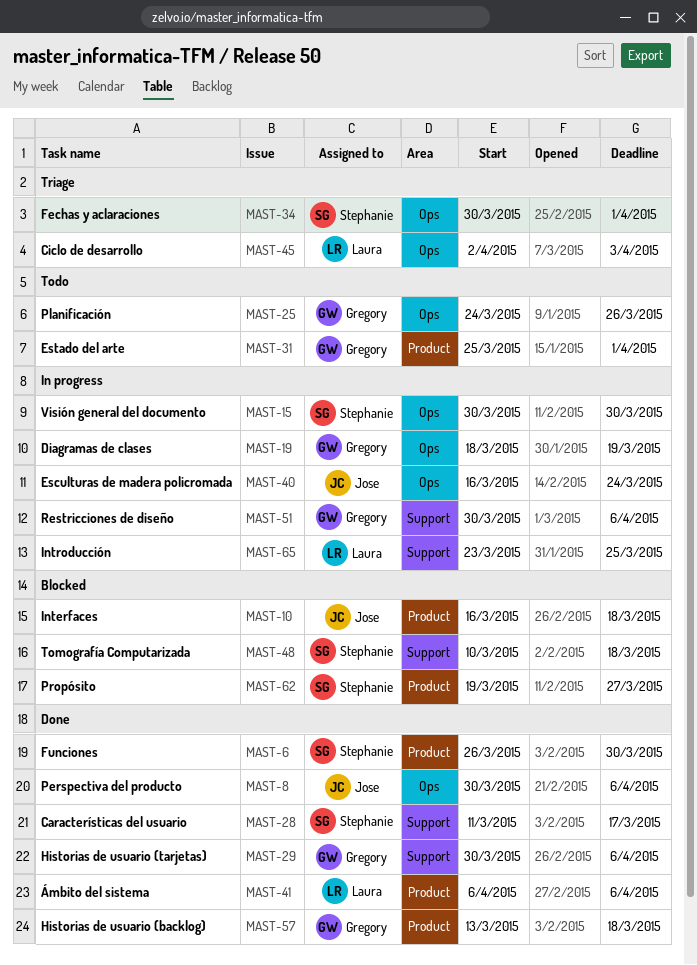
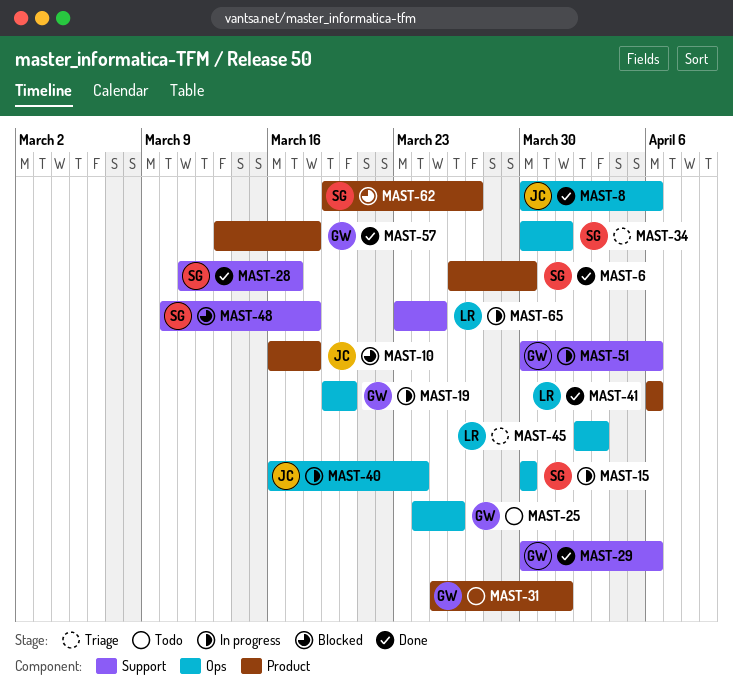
MAST-19, start: Mar 18 -> Mar 19
MAST-19, due: Mar 19 -> Mar 20

